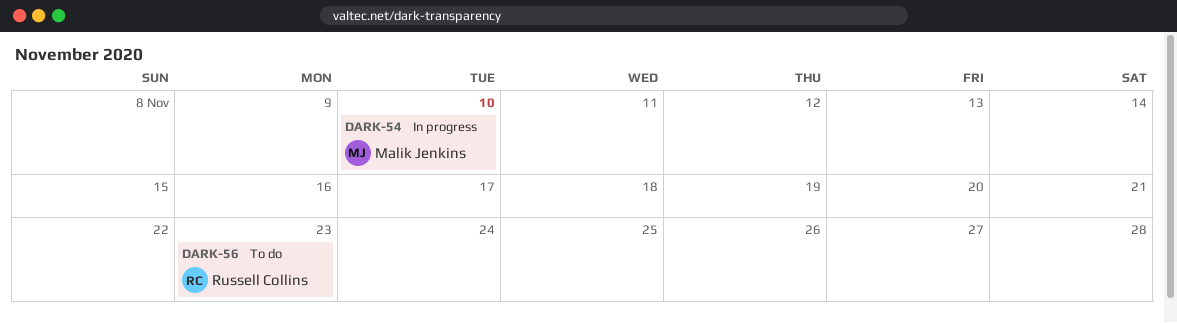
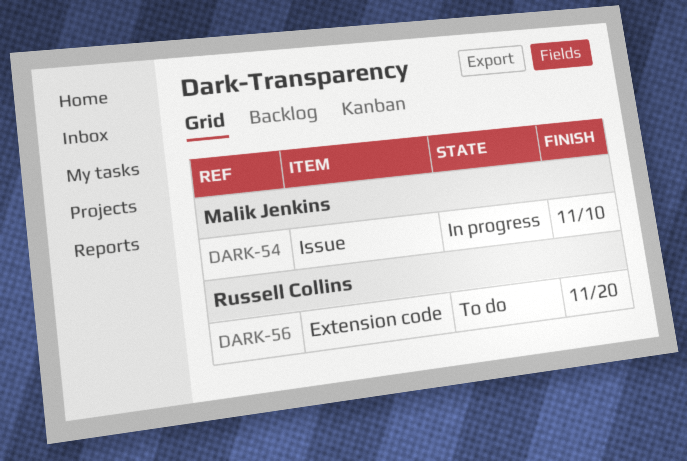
DARK-56, due: Nov 23 -> Nov 20

